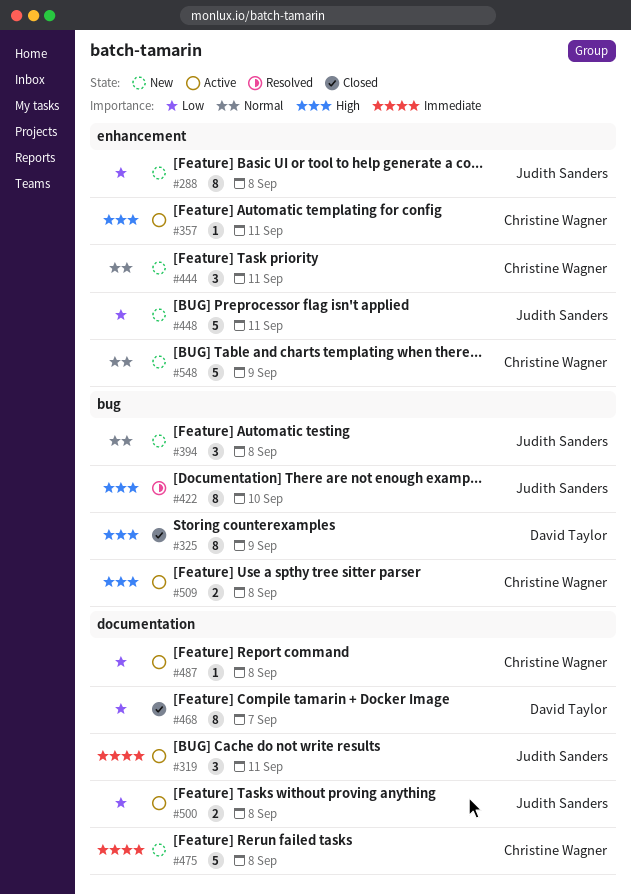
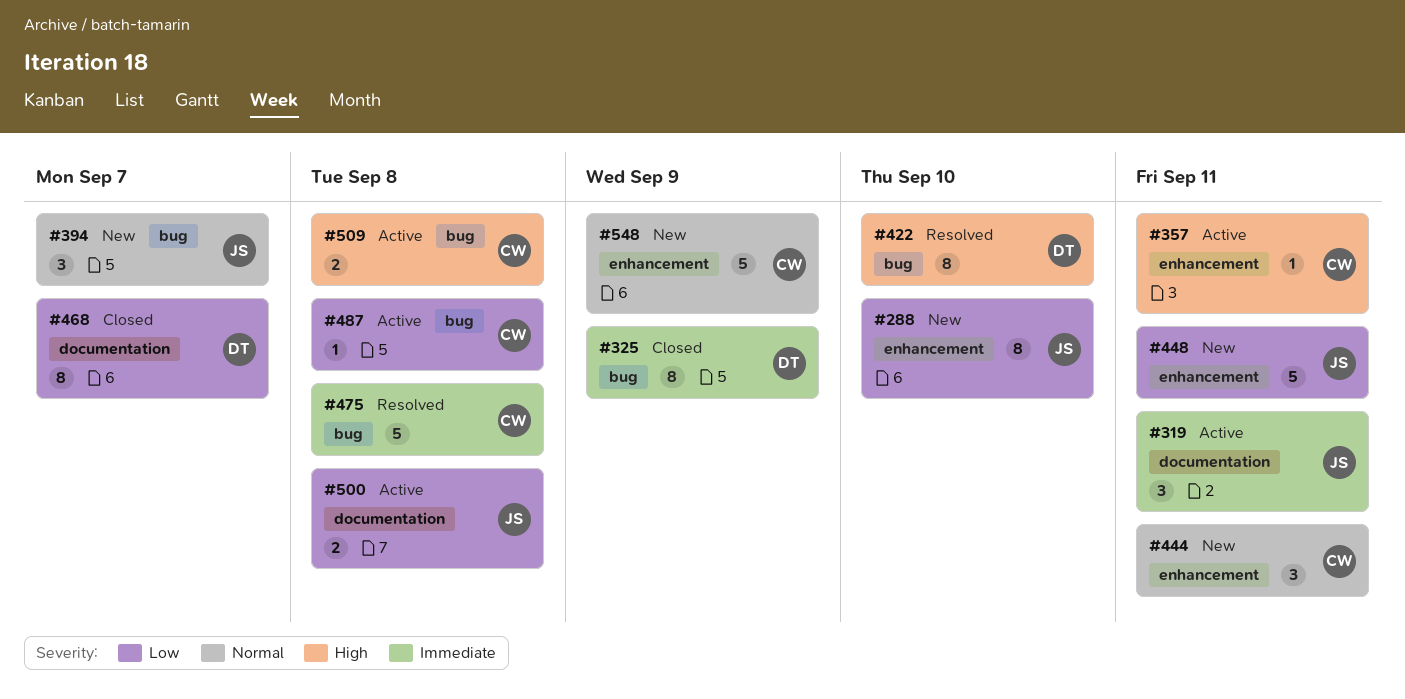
#288, due: Sep 8 -> Sep 10
#325, priority: High -> Immediate
#394, due: Sep 8 -> Sep 7
#422, owner: Judith Sanders -> David Taylor
#475, status: New -> Resolved
#475, label: documentation -> bug
#487, label: documentation -> bug

